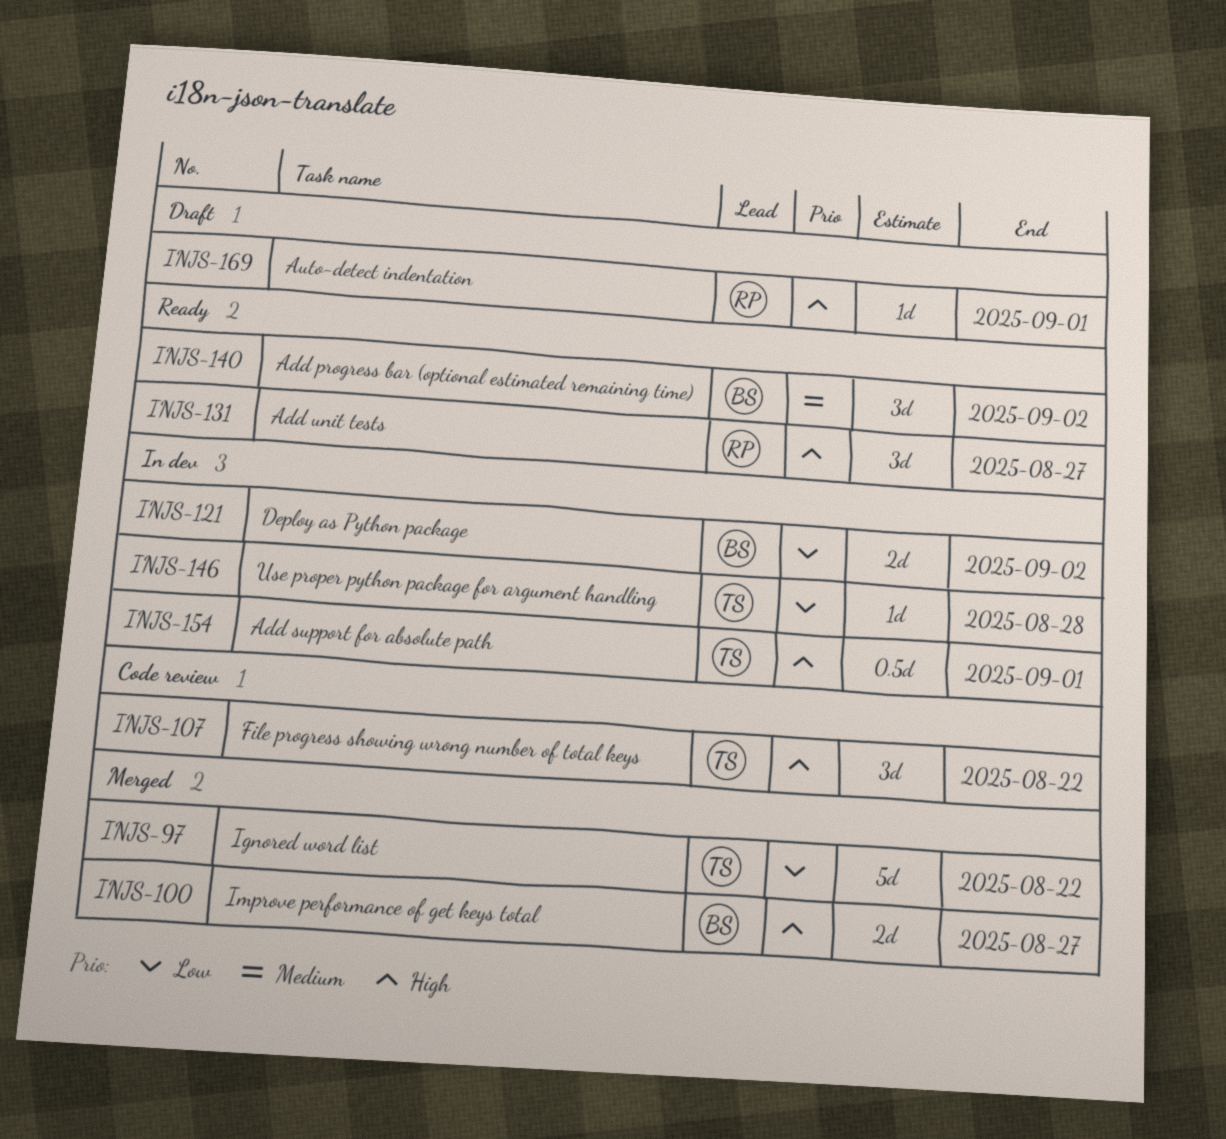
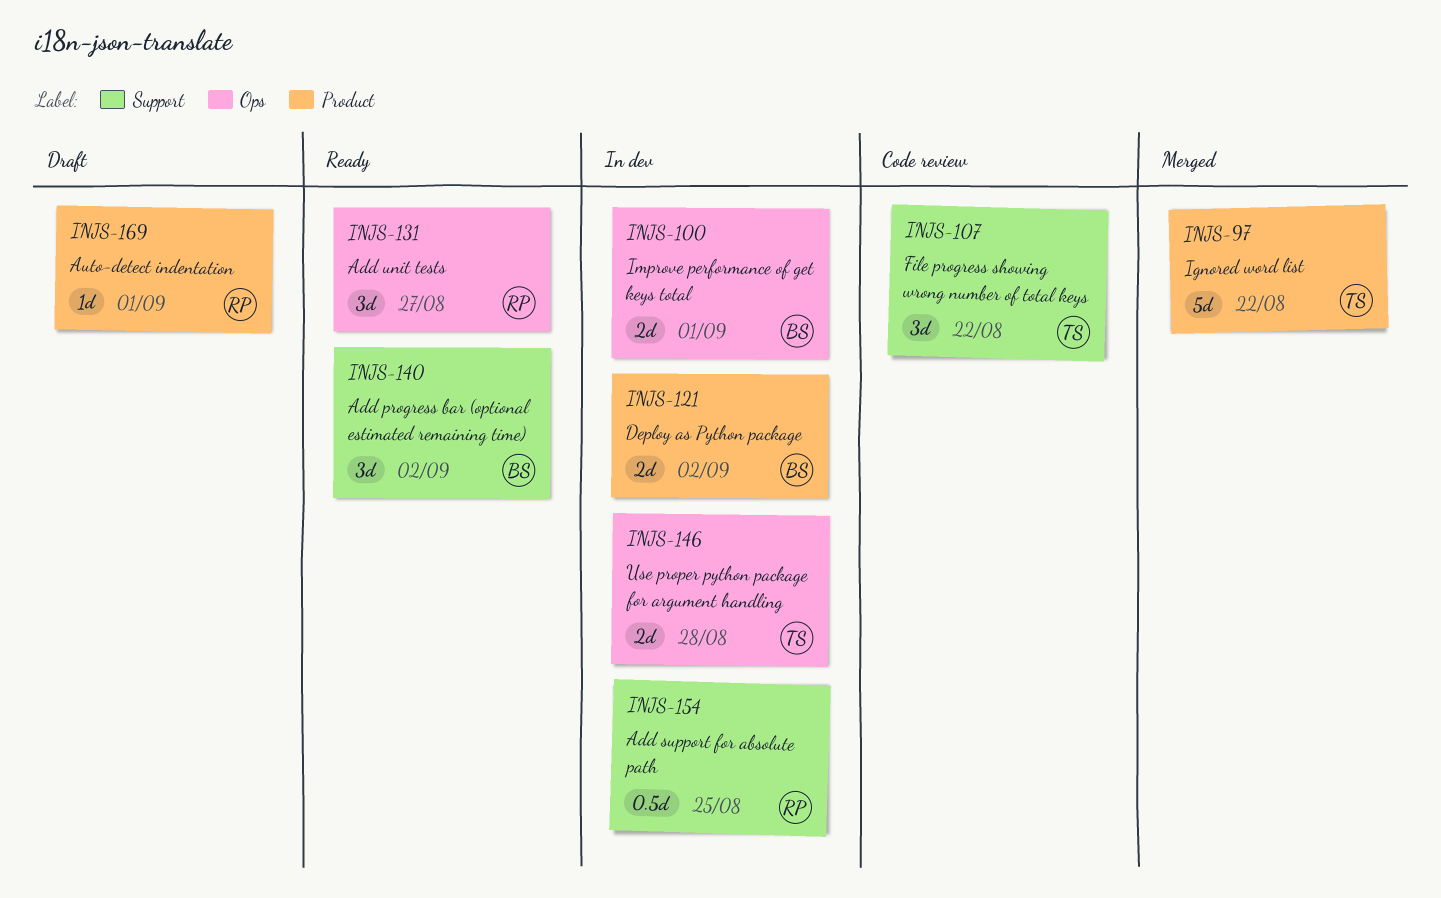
INJS-100, status: Merged -> In dev
INJS-100, due: Aug 27 -> Sep 1
INJS-146, estimate: 1d -> 2d
INJS-154, owner: TS -> RP
INJS-154, due: Sep 1 -> Aug 25

